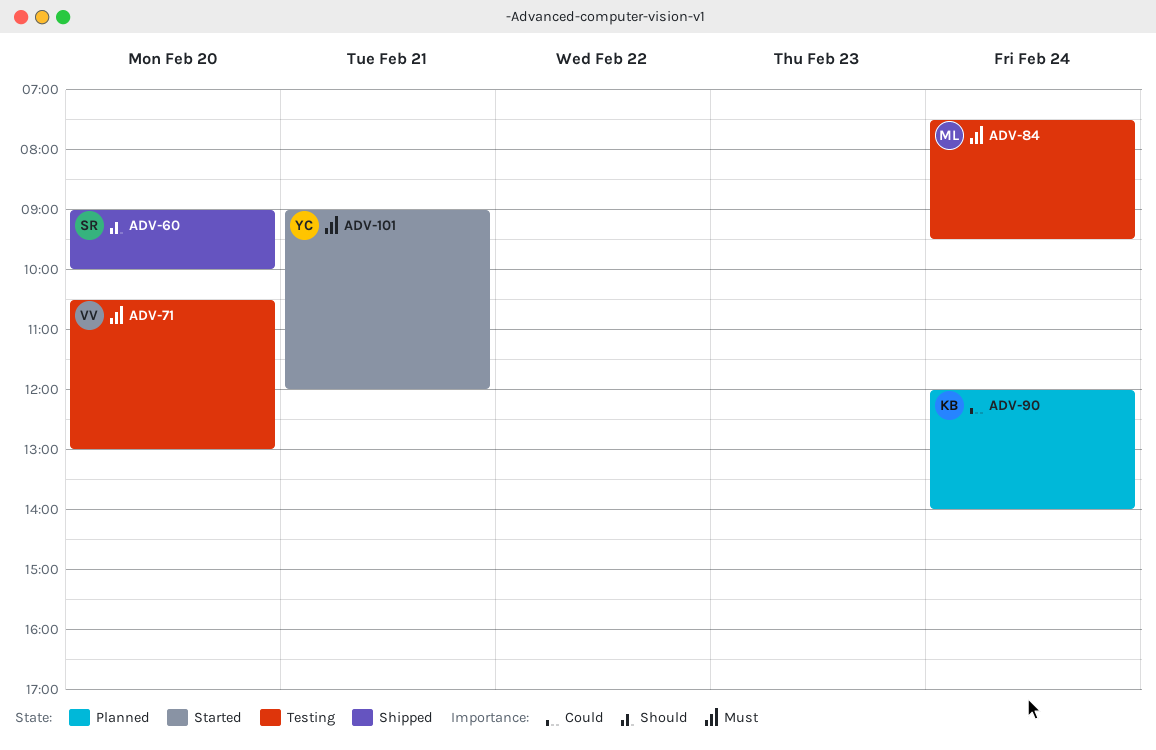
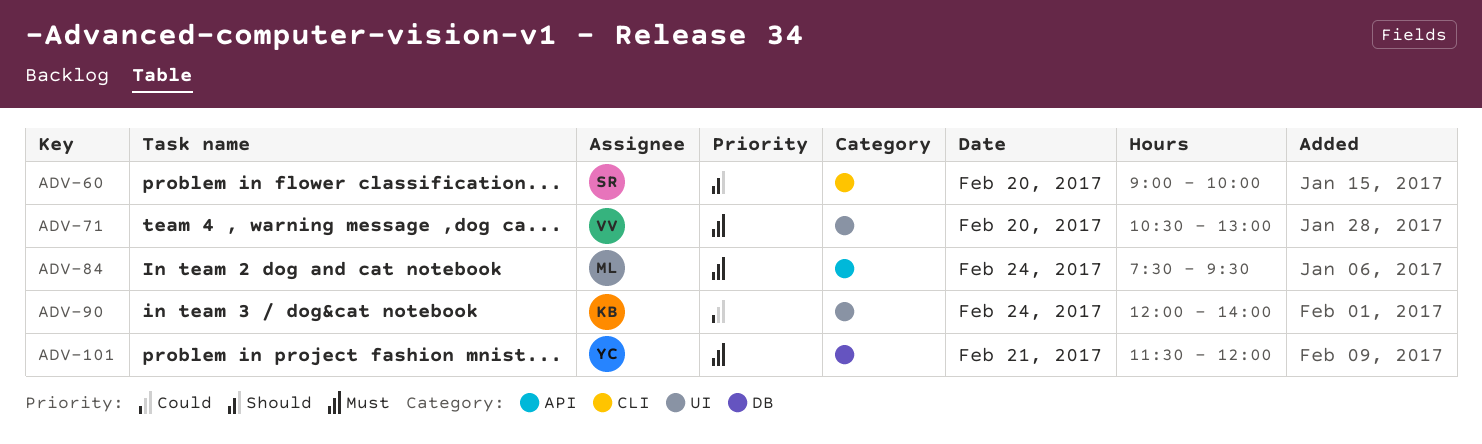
ADV-101, begins: 09:00 -> 11:30

